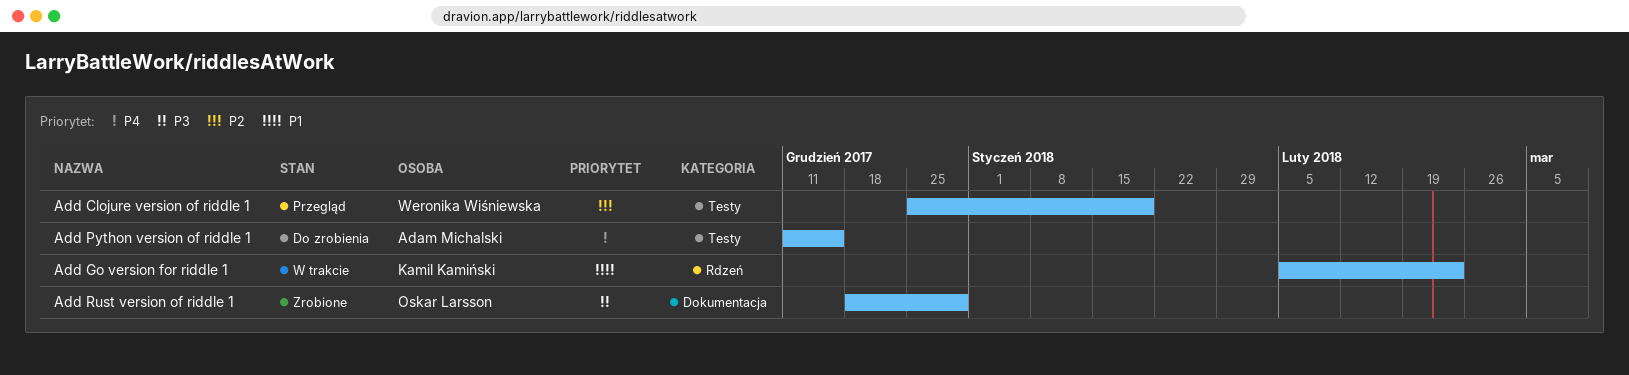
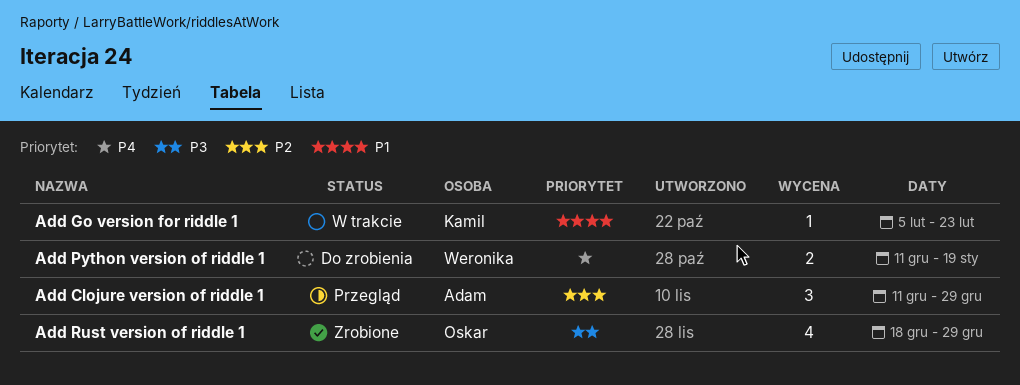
Add Clojure version of riddle 1, owner: Weronika Wiśniewska -> Adam Michalski
Add Clojure version of riddle 1, start: Dec 25 -> Dec 11
Add Clojure version of riddle 1, due: Jan 19 -> Dec 29
Add Python version of riddle 1, owner: Adam Michalski -> Weronika Wiśniewska
Add Python version of riddle 1, due: Dec 15 -> Jan 19

